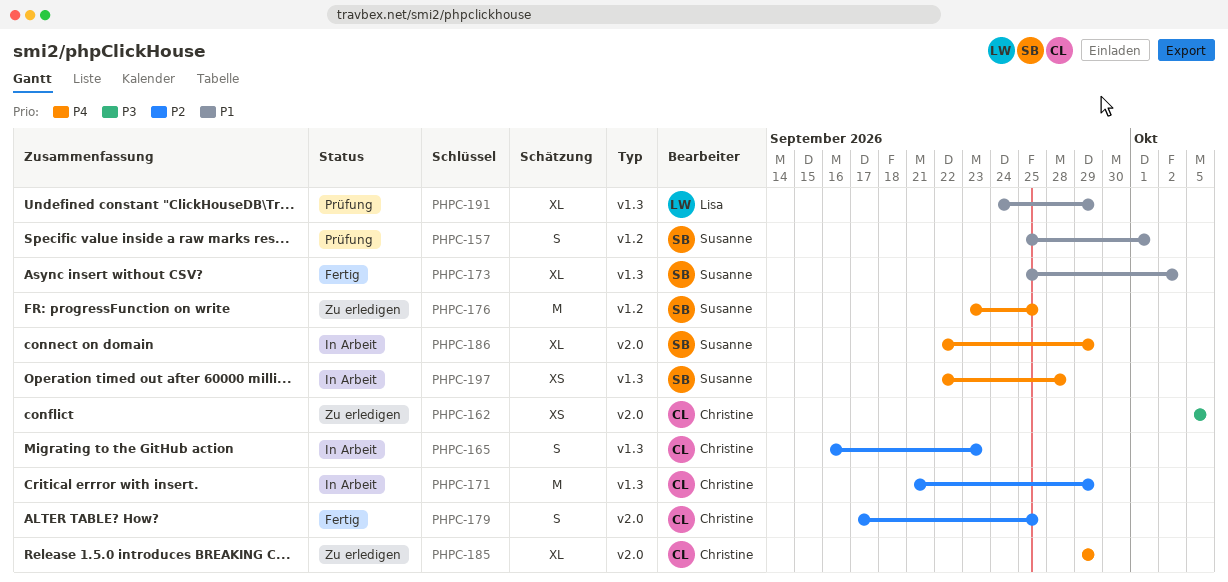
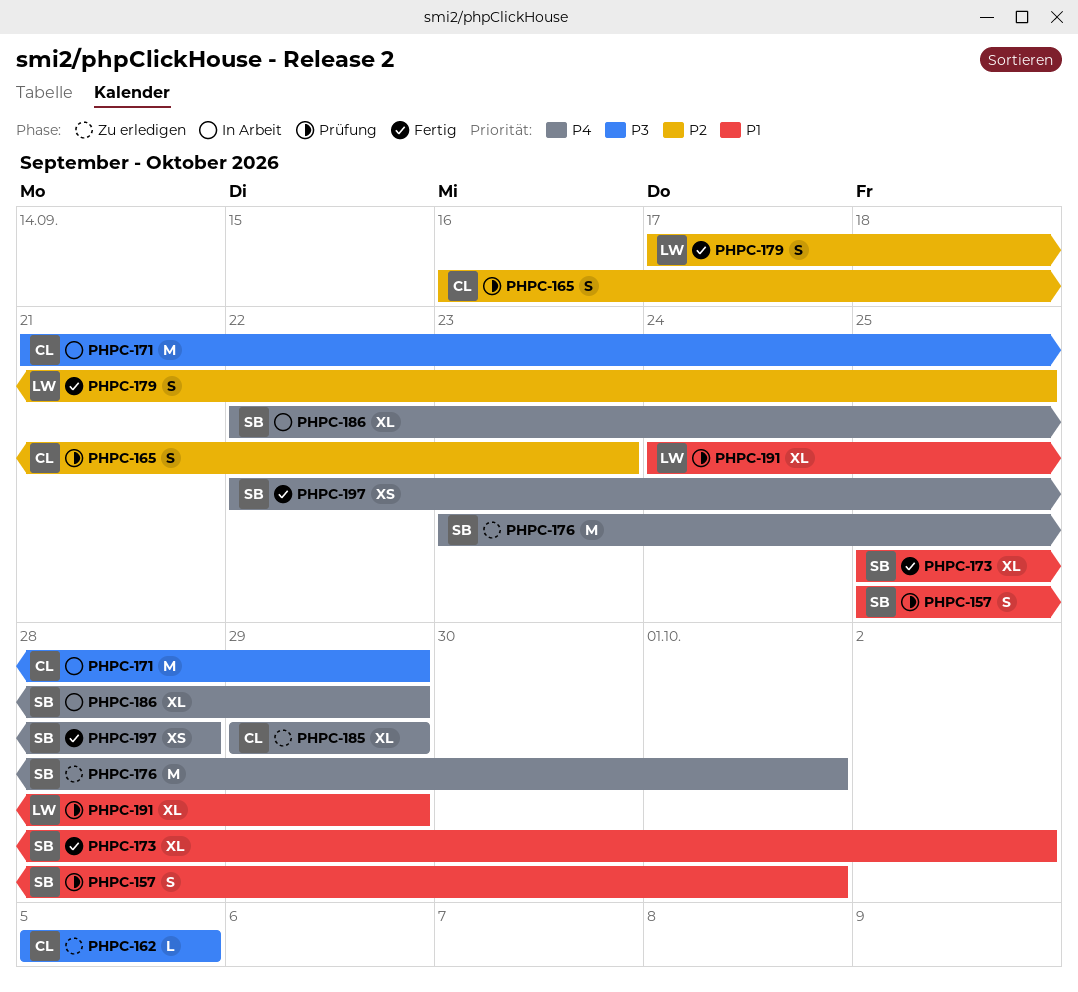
PHPC-162, estimate: XS -> L
PHPC-165, status: In Arbeit -> Prüfung
PHPC-171, priority: P2 -> P3
PHPC-176, due: Sep 25 -> Oct 1
PHPC-179, owner: Christine -> Lisa
PHPC-197, status: In Arbeit -> Fertig

